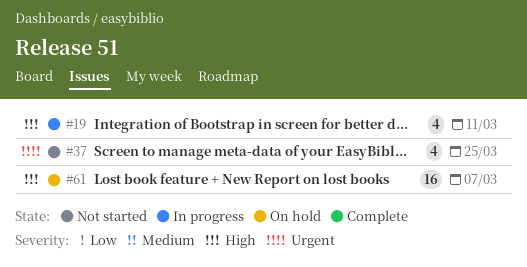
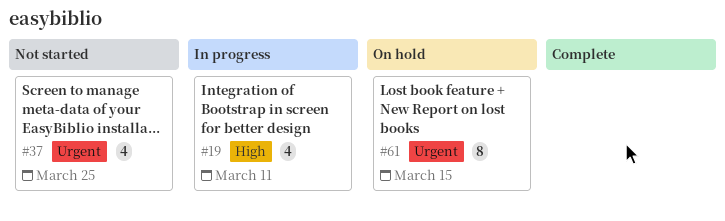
#61, priority: High -> Urgent
#61, estimate: 16 -> 8
#61, due: Mar 7 -> Mar 15

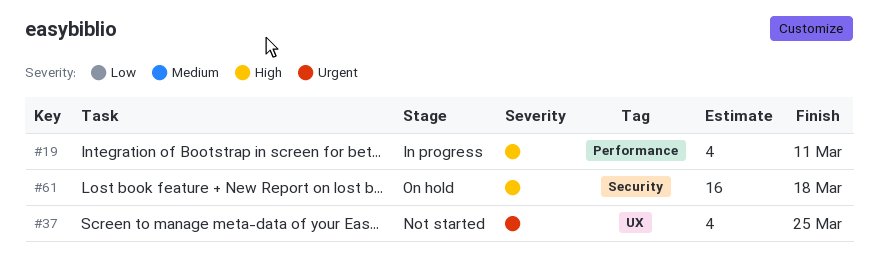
#61, priority: Urgent -> High
#61, estimate: 8 -> 16
#61, due: Mar 15 -> Mar 18

